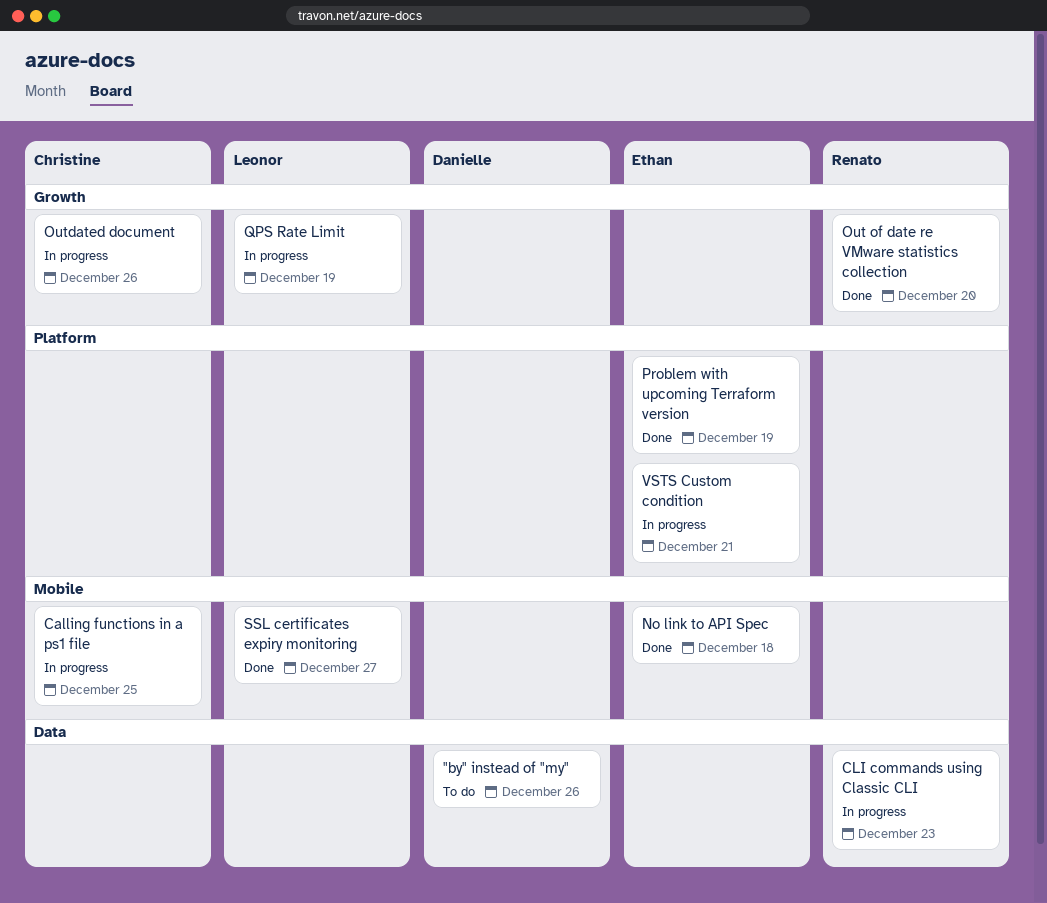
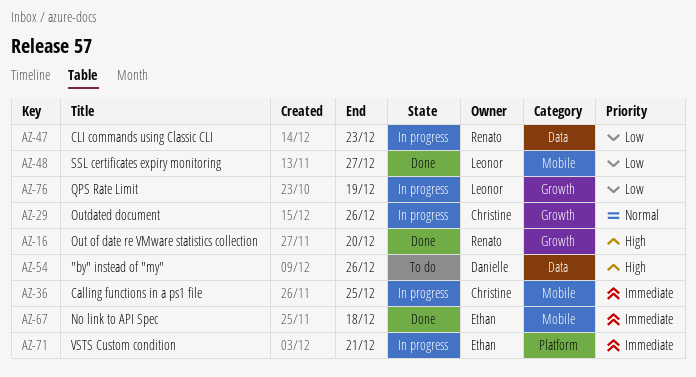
Problem with upcoming Terraform version: present -> none

